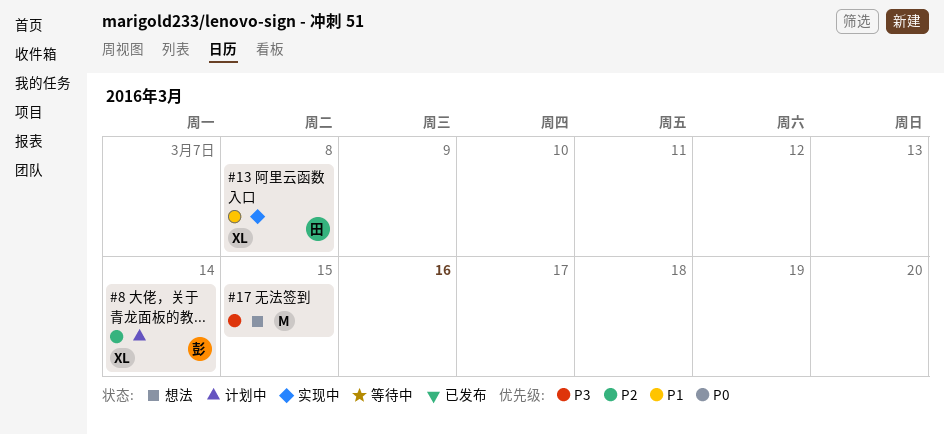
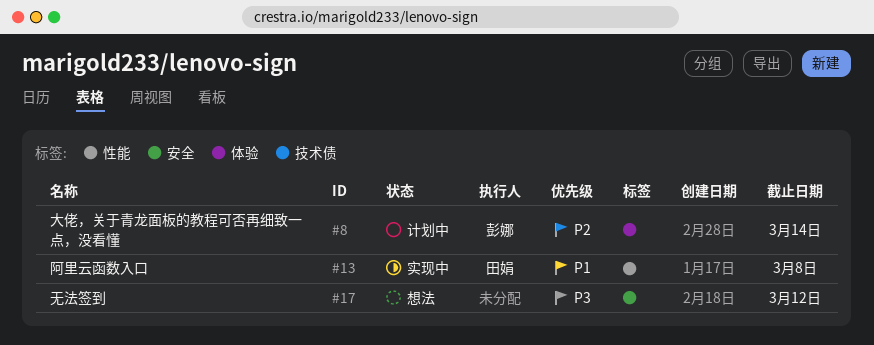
#17, due: Mar 15 -> Mar 12

